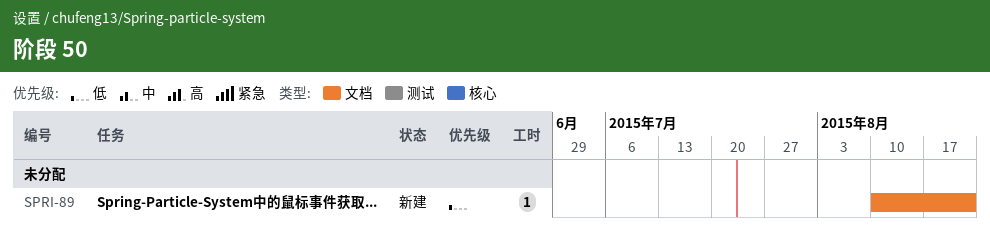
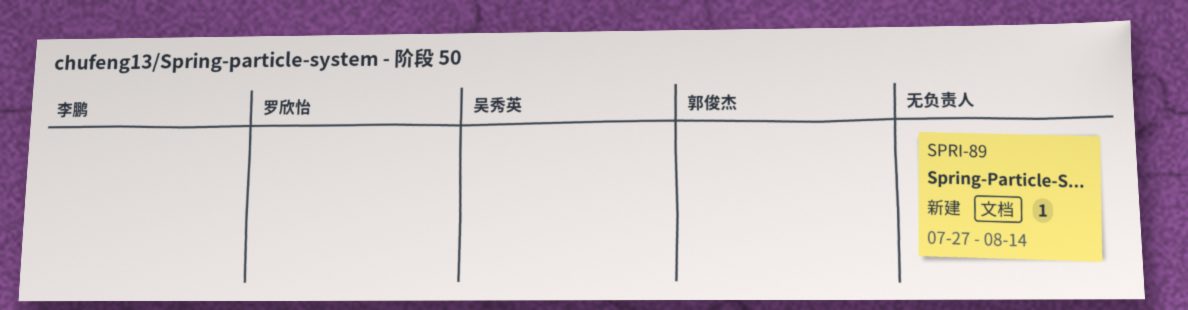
SPRI-89, start: Aug 10 -> Jul 27
SPRI-89, due: Aug 21 -> Aug 14

